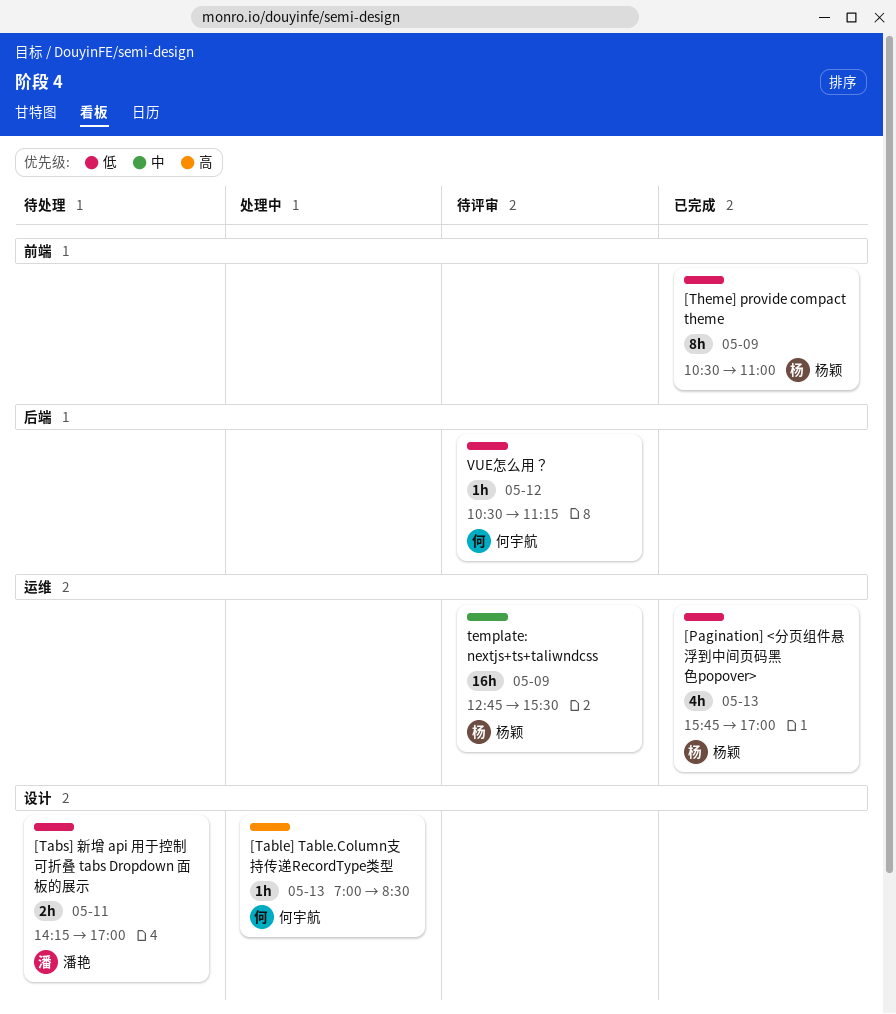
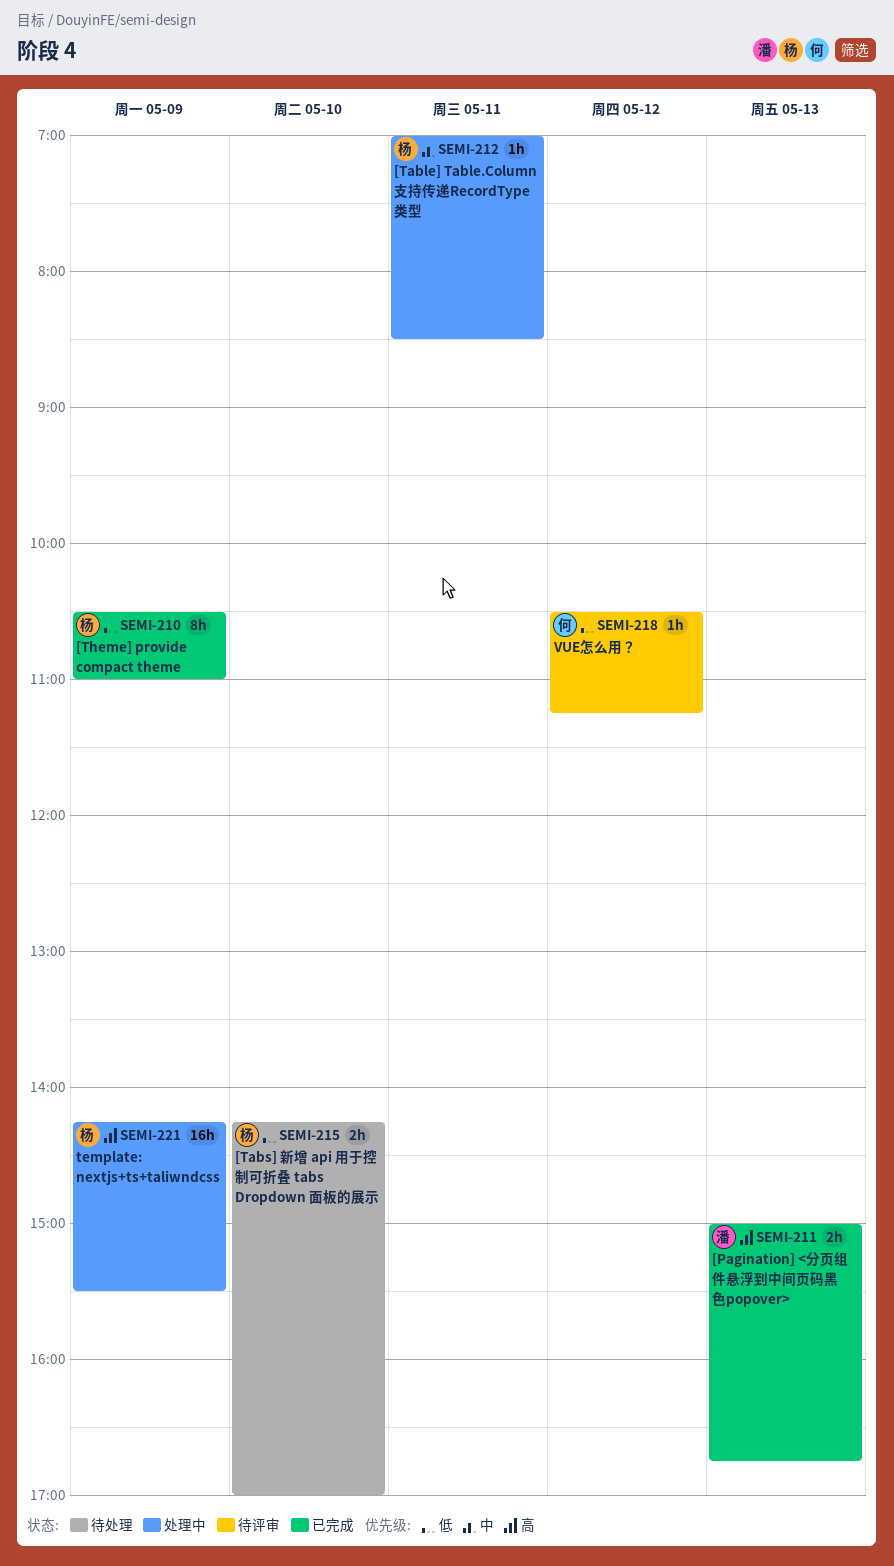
[Pagination] <分页组件悬浮到中间页码黑色popover>, owner: 杨颖 -> 潘艳
[Pagination] <分页组件悬浮到中间页码黑色popover>, priority: 低 -> 高
[Pagination] <分页组件悬浮到中间页码黑色popover>, estimate: 4h -> 2h
[Pagination] <分页组件悬浮到中间页码黑色popover>, begins: 15:45 -> 15:00
[Pagination] <分页组件悬浮到中间页码黑色popover>, ends: 17:00 -> 16:45
[Table] Table.Column支持传递RecordType类型, owner: 何宇航 -> 杨颖
[Table] Table.Column支持传递RecordType类型, priority: 高 -> 中
[Table] Table.Column支持传递RecordType类型, day: May 13 -> May 11
[Tabs] 新增 api 用于控制可折叠 tabs Dropdown 面板的展示, owner: 潘艳 -> 杨颖
[Tabs] 新增 api 用于控制可折叠 tabs Dropdown 面板的展示, day: May 11 -> May 10
template: nextjs+ts+taliwndcss, status: 待评审 -> 处理中
template: nextjs+ts+taliwndcss, priority: 中 -> 高
template: nextjs+ts+taliwndcss, begins: 12:45 -> 14:15

